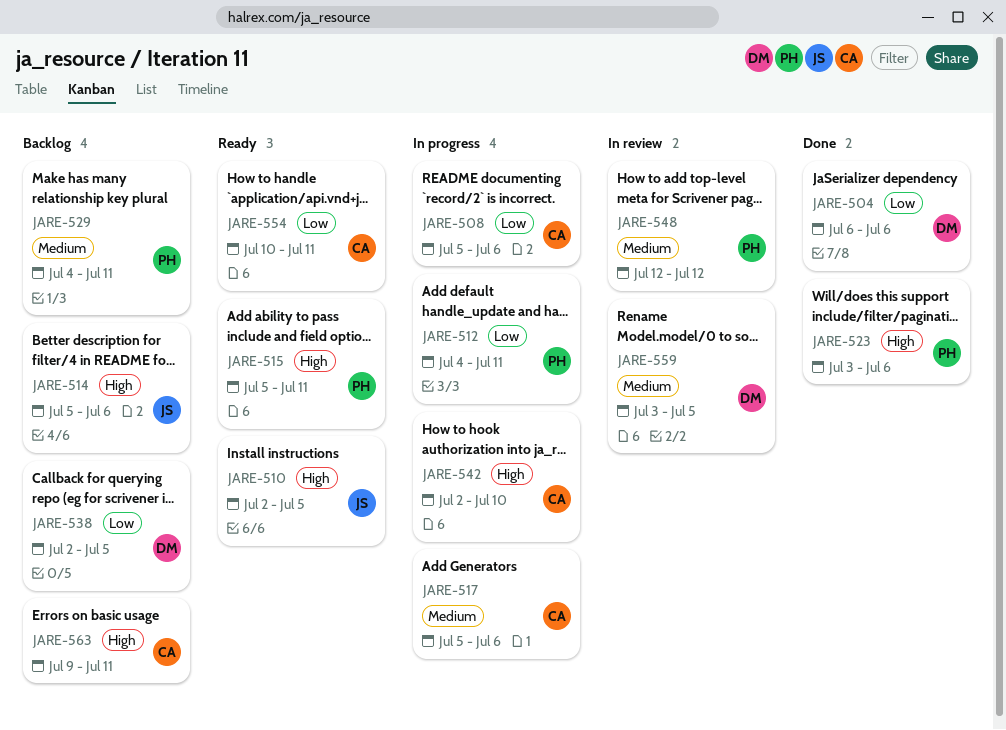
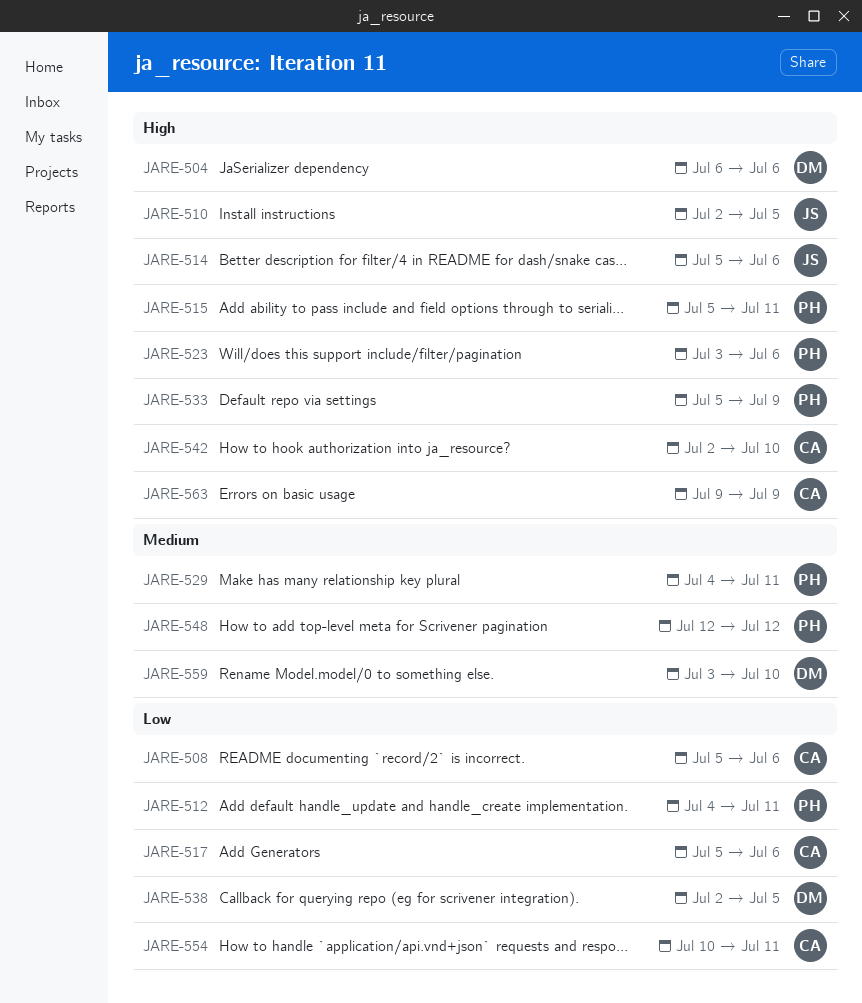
JARE-504, priority: Low -> High
JARE-517, priority: Medium -> Low
JARE-533: none -> present
JARE-559, due: Jul 5 -> Jul 10
JARE-563, due: Jul 11 -> Jul 9

